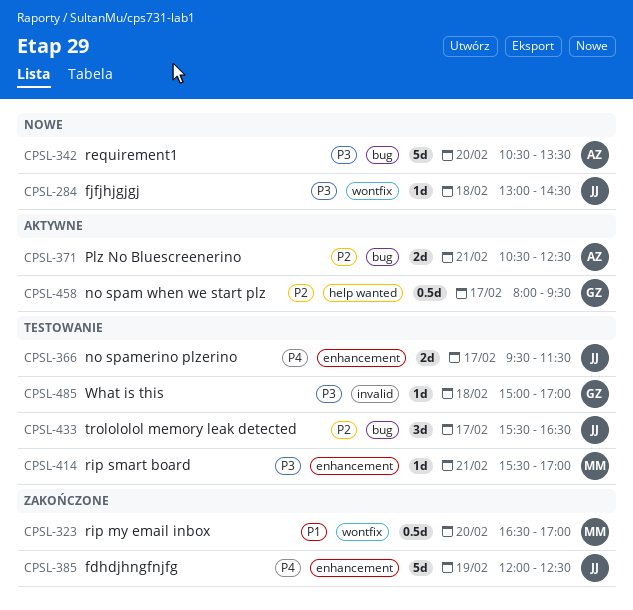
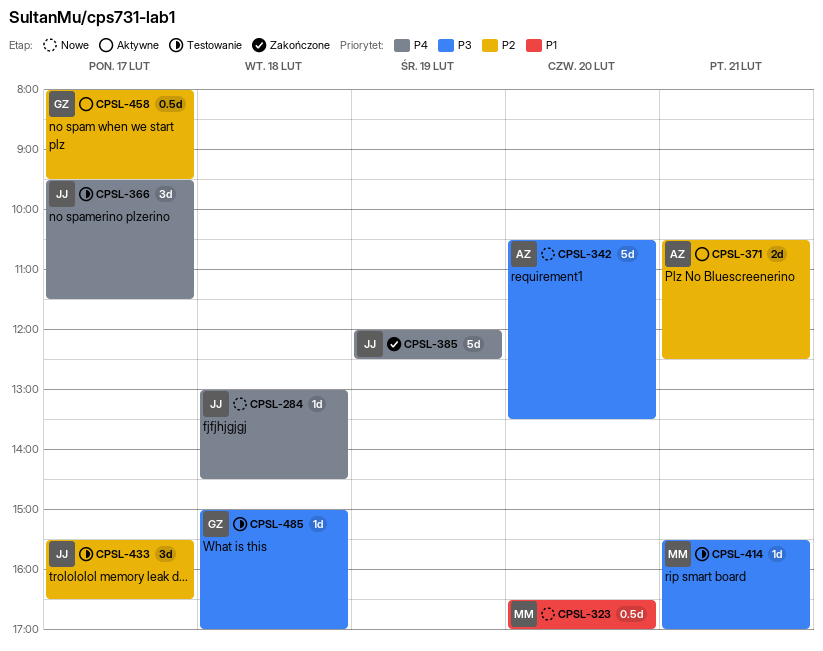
CPSL-284, priority: P3 -> P4
CPSL-323, status: Zakończone -> Nowe
CPSL-366, estimate: 2d -> 3d

